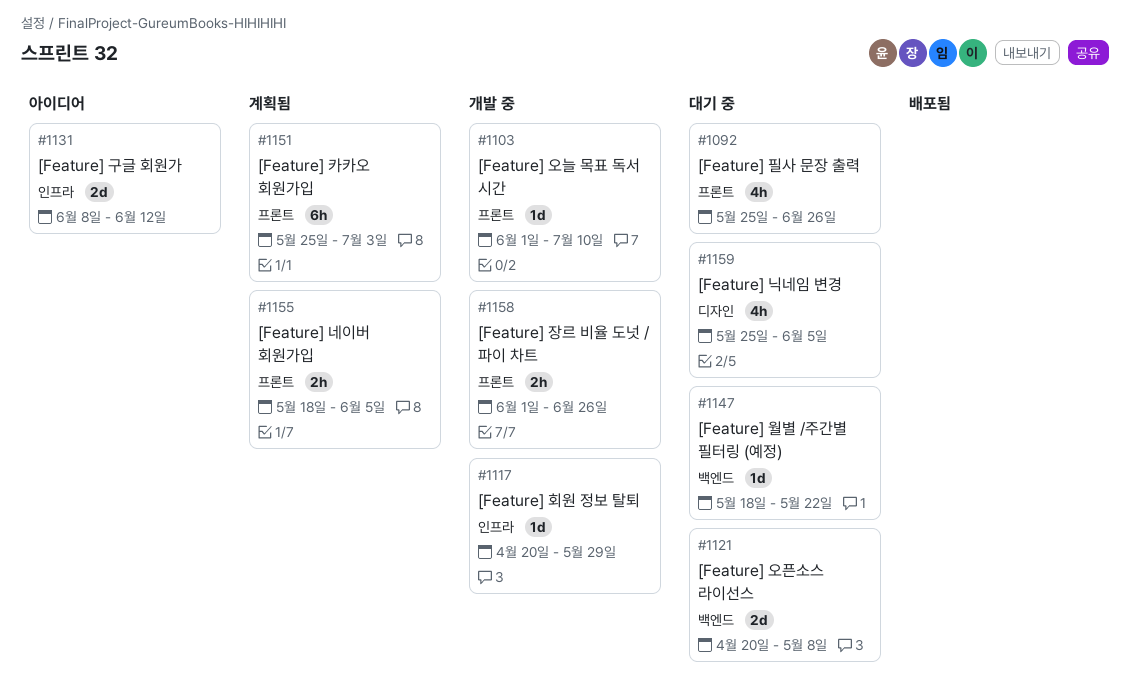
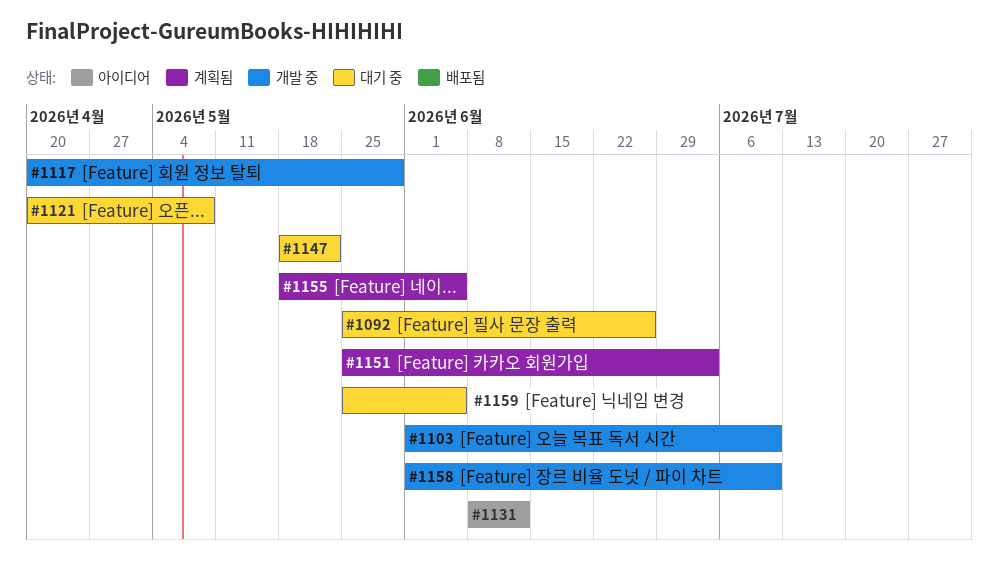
#1158, due: Jun 26 -> Jul 10

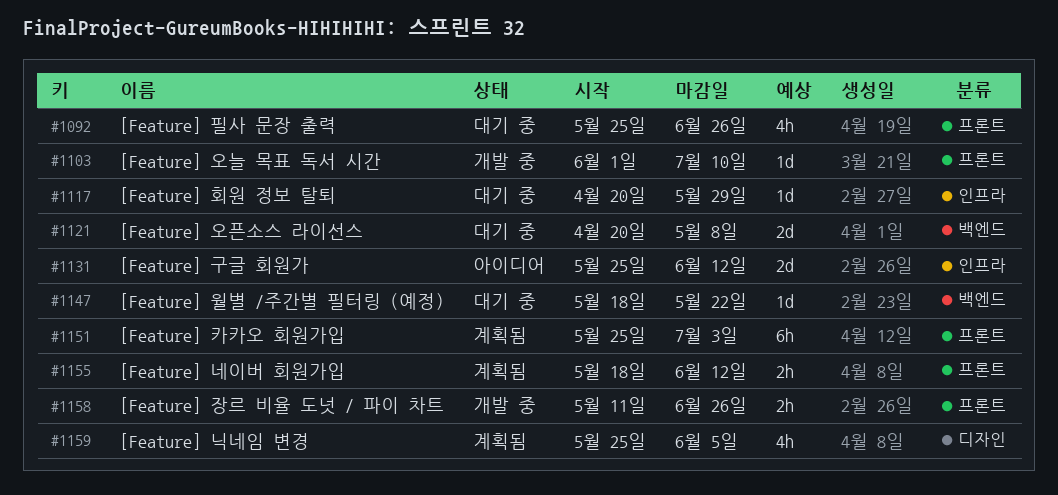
#1117, status: 개발 중 -> 대기 중
#1131, start: Jun 8 -> May 25
#1155, due: Jun 5 -> Jun 12
#1158, start: Jun 1 -> May 11
#1158, due: Jul 10 -> Jun 26
#1159, status: 대기 중 -> 계획됨

